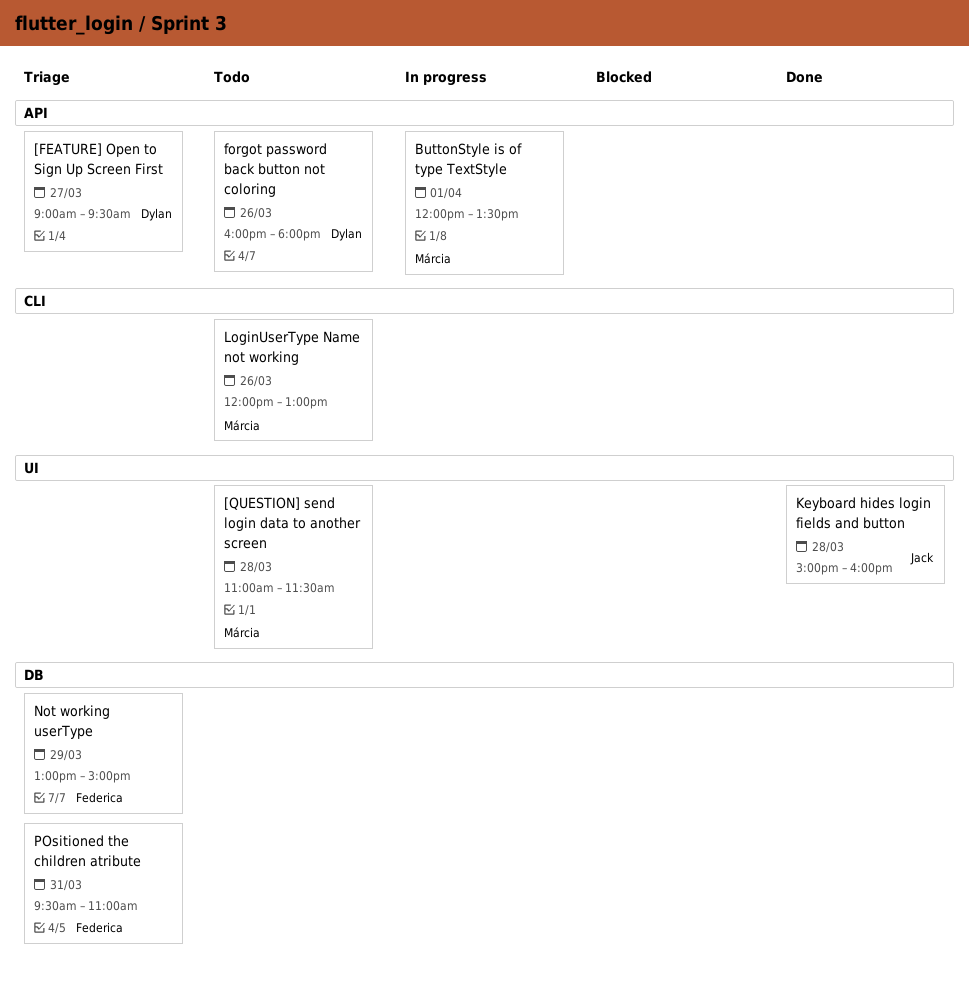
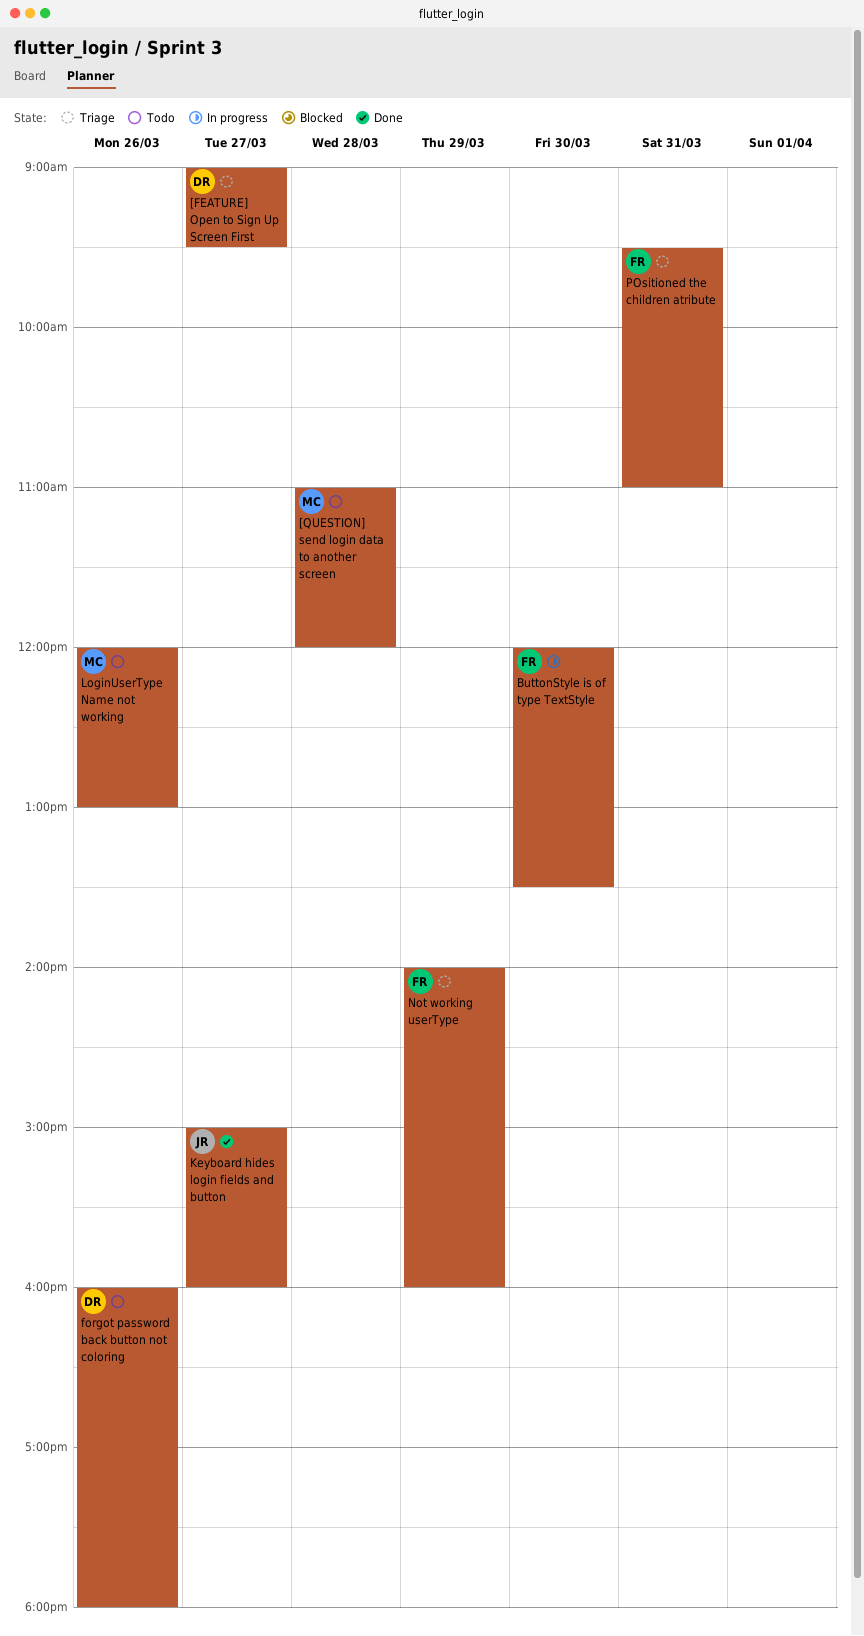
[QUESTION] send login data to another screen, ends: 11:30 -> 12:00
ButtonStyle is of type TextStyle, owner: Márcia -> Federica
ButtonStyle is of type TextStyle, day: Apr 1 -> Mar 30
Keyboard hides login fields and button, day: Mar 28 -> Mar 27
Not working userType, begins: 13:00 -> 14:00
Not working userType, ends: 15:00 -> 16:00

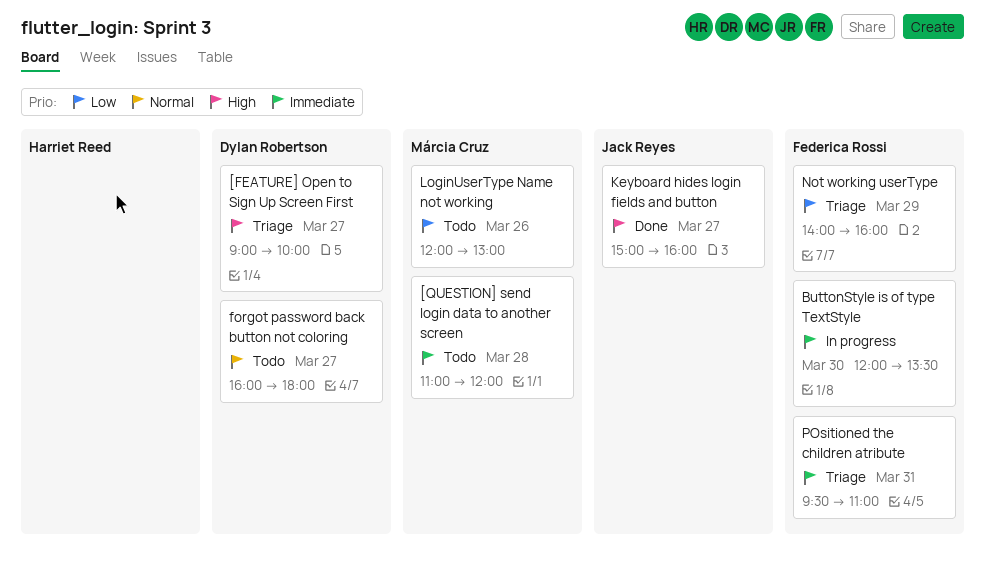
[FEATURE] Open to Sign Up Screen First, ends: 09:30 -> 10:00
forgot password back button not coloring, day: Mar 26 -> Mar 27

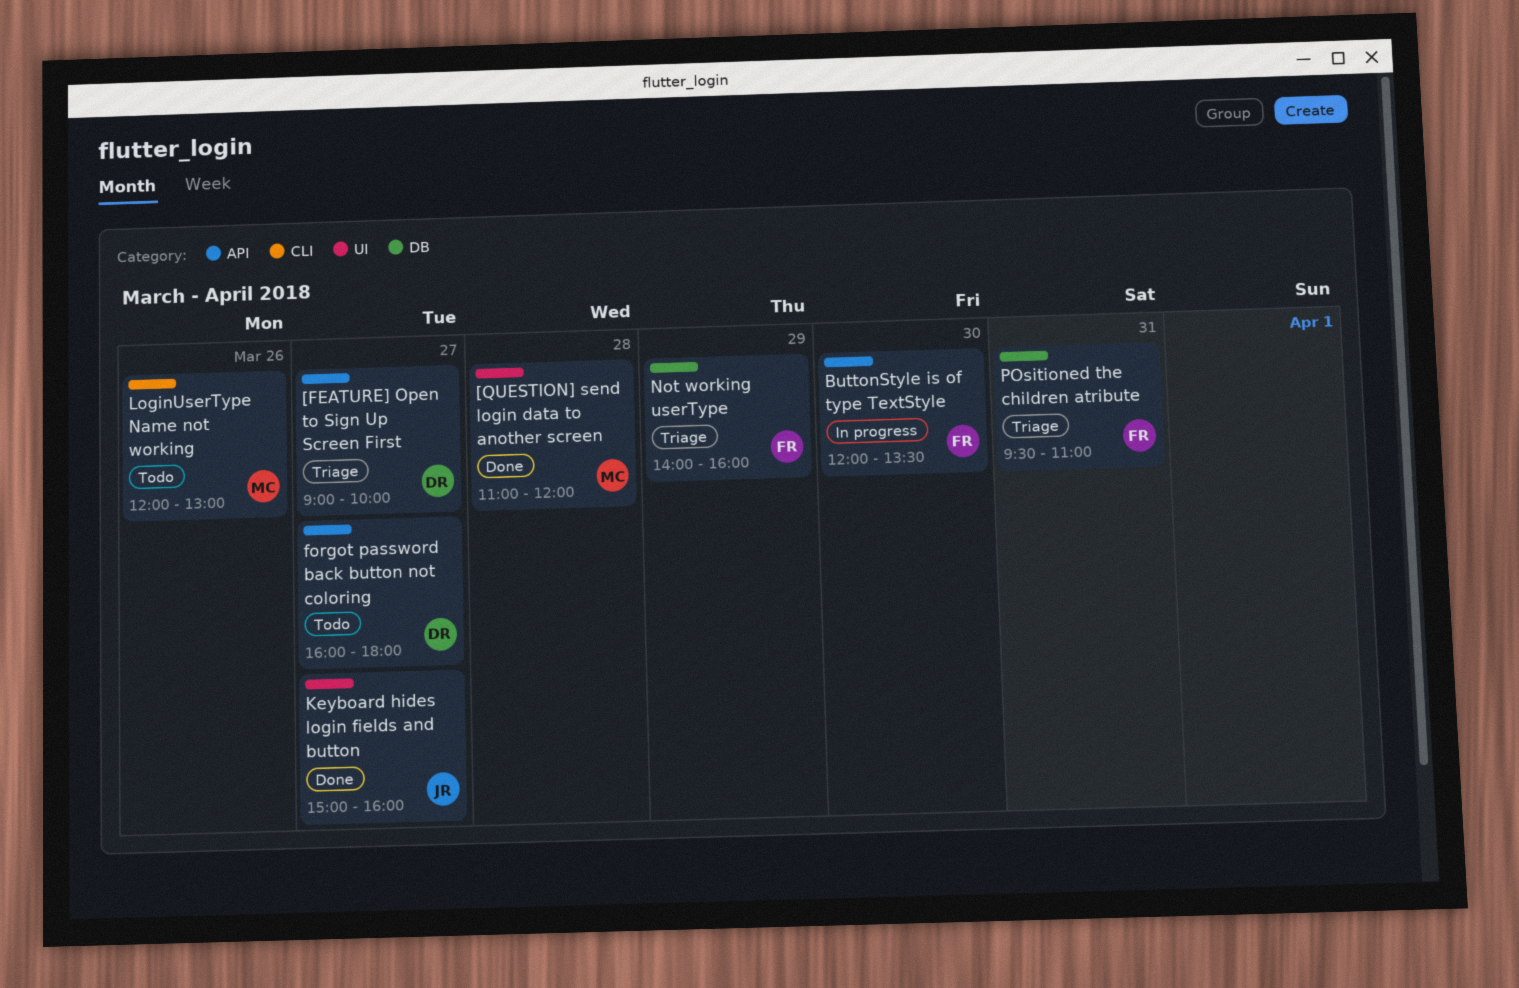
[QUESTION] send login data to another screen, status: Todo -> Done

